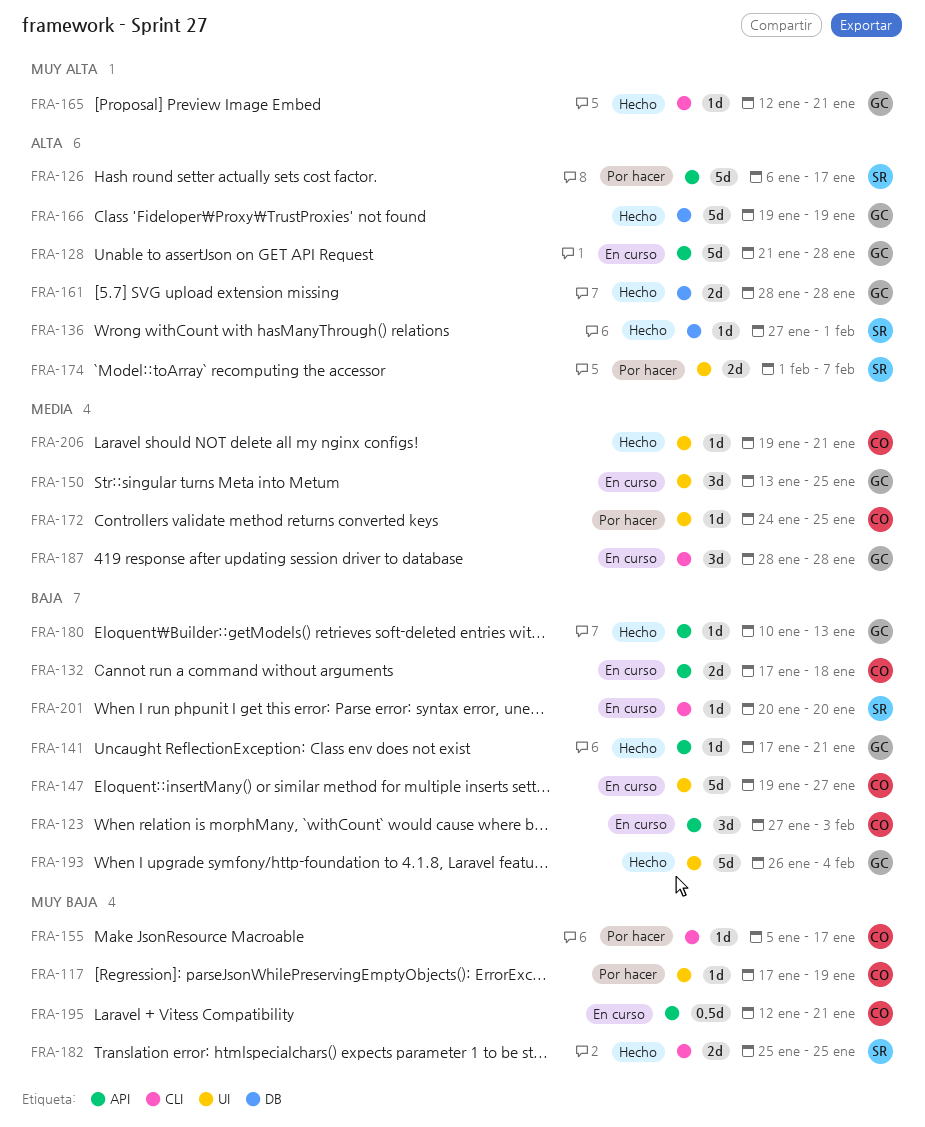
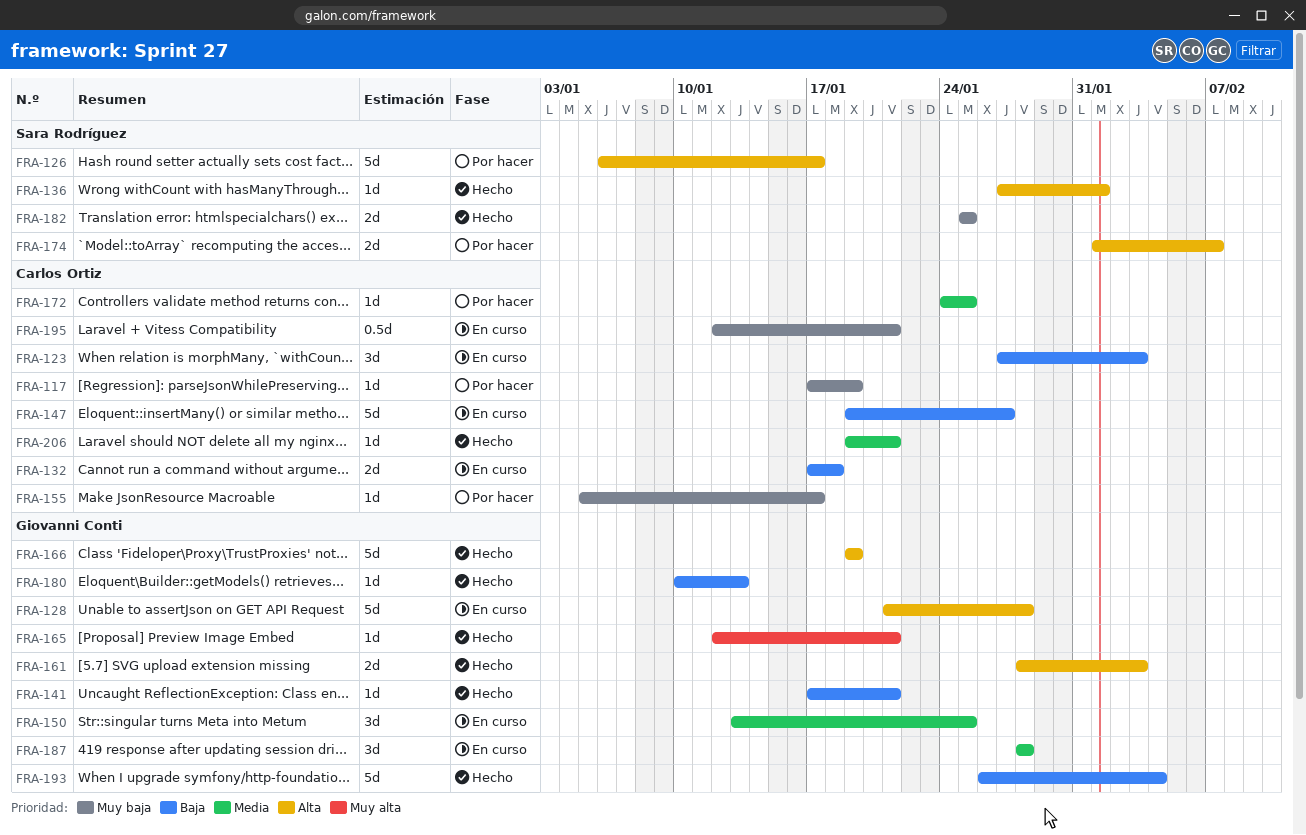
FRA-161, due: Jan 28 -> Feb 3
FRA-201: present -> none

